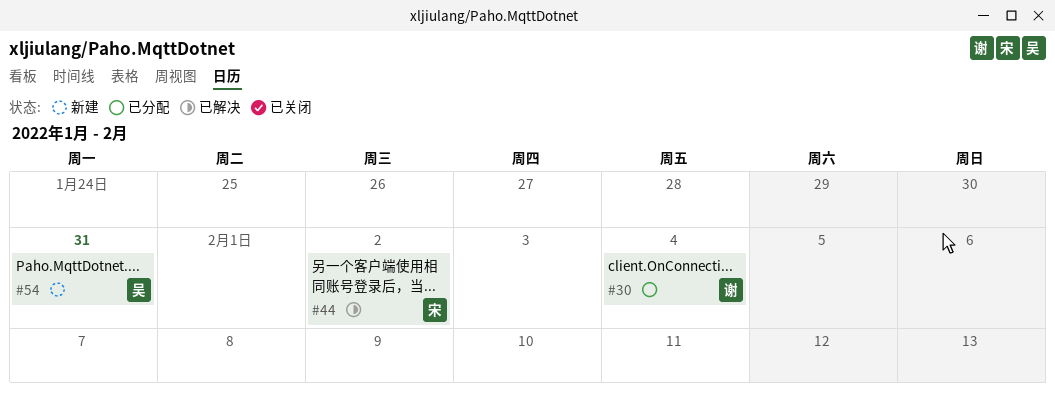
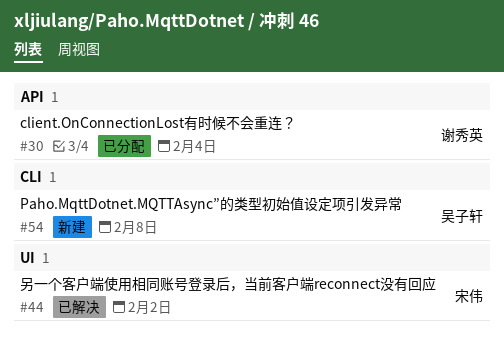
#54, due: Jan 31 -> Feb 8

